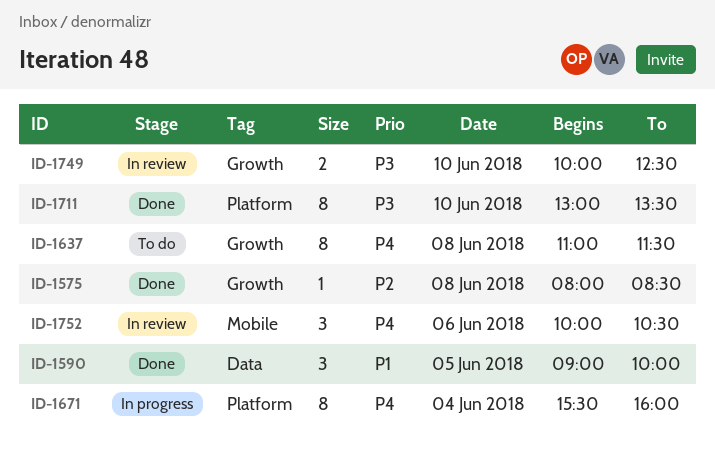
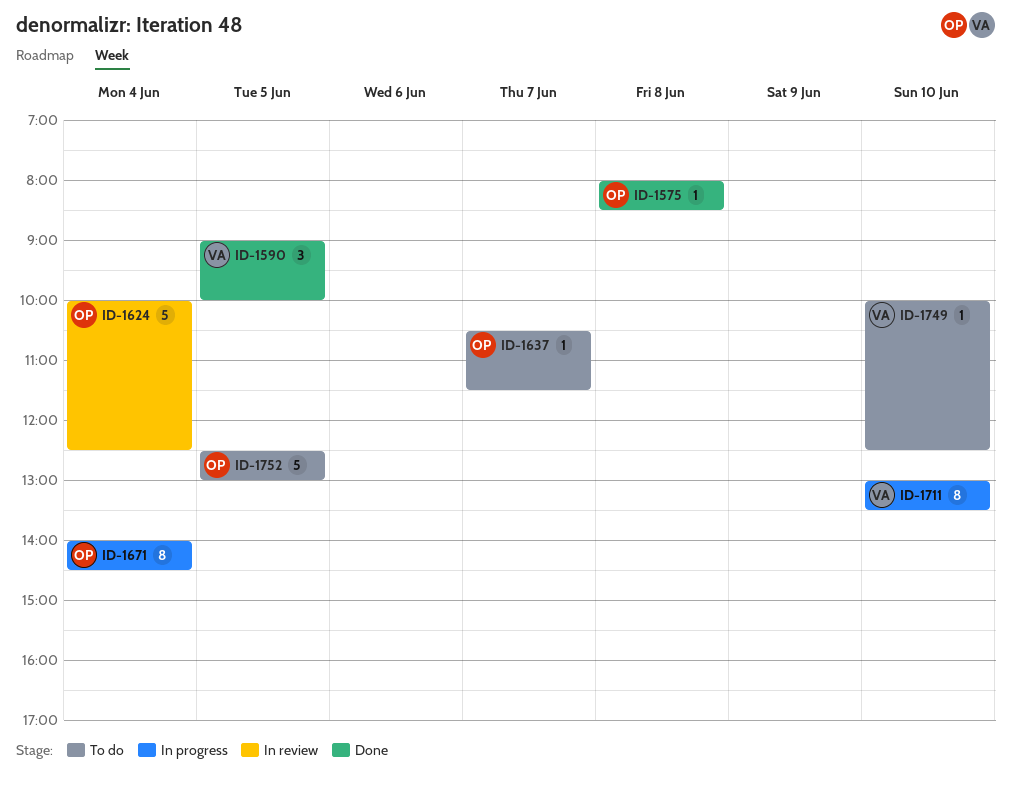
ID-1624: none -> present
ID-1637, estimate: 8 -> 1
ID-1637, day: Jun 8 -> Jun 7
ID-1637, begins: 11:00 -> 10:30
ID-1671, begins: 15:30 -> 14:00
ID-1671, ends: 16:00 -> 14:30
ID-1711, status: Done -> In progress
ID-1749, status: In review -> To do
ID-1749, estimate: 2 -> 1
ID-1752, status: In review -> To do
ID-1752, estimate: 3 -> 5
ID-1752, day: Jun 6 -> Jun 5
ID-1752, begins: 10:00 -> 12:30
ID-1752, ends: 10:30 -> 13:00

